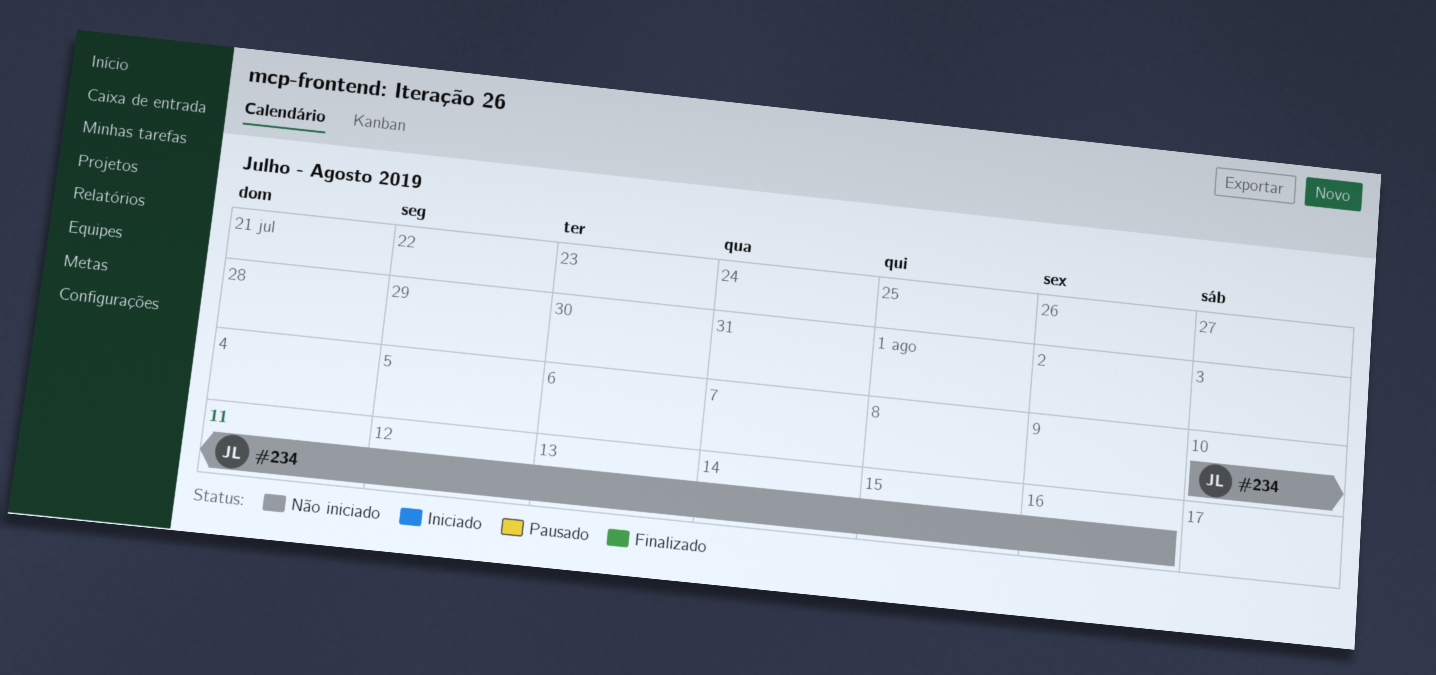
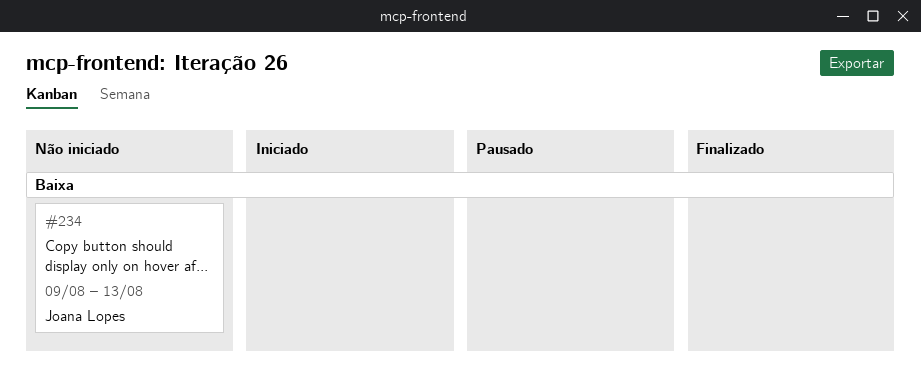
#234, start: Aug 10 -> Aug 9
#234, due: Aug 16 -> Aug 13

